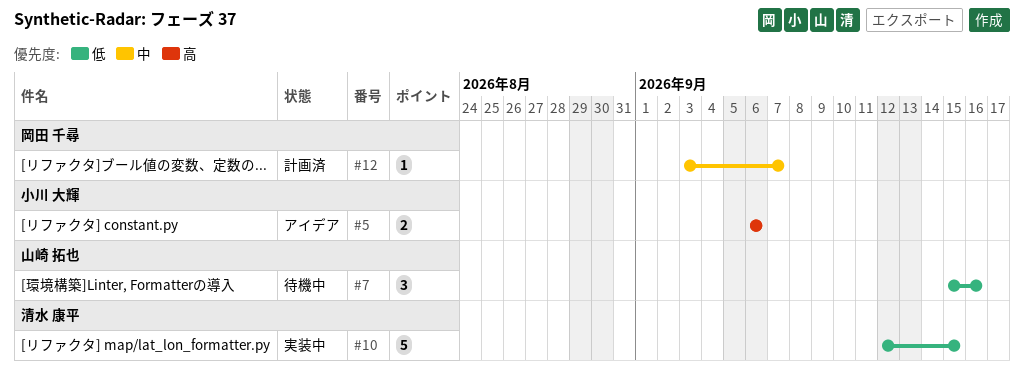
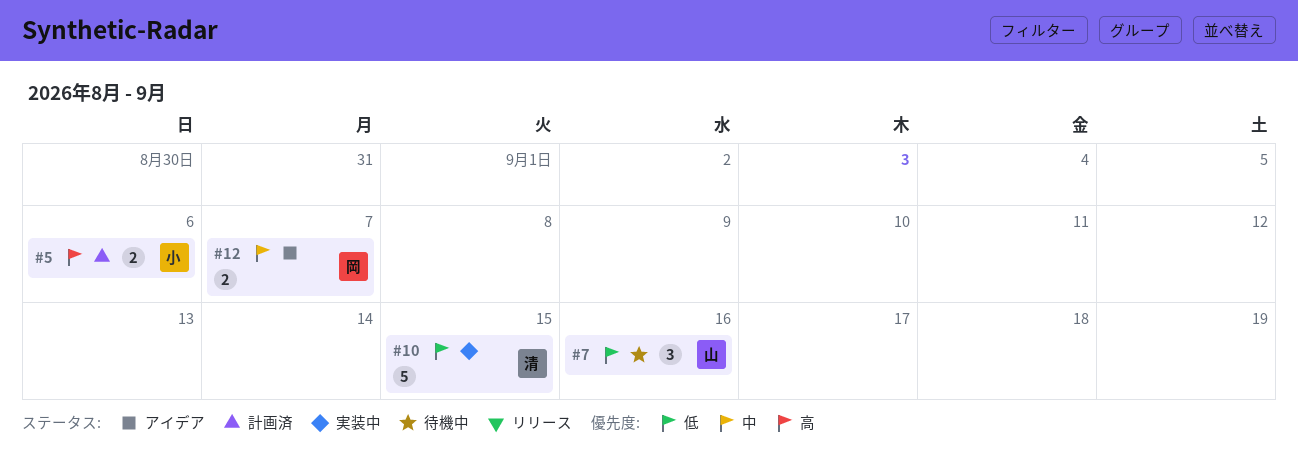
#5, status: アイデア -> 計画済
#12, status: 計画済 -> アイデア
#12, estimate: 1 -> 2

